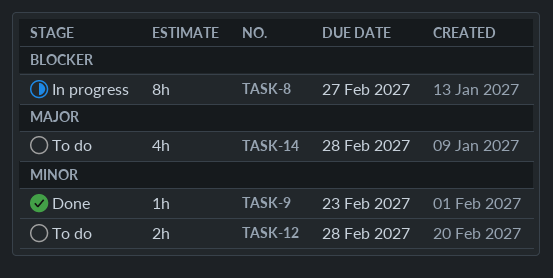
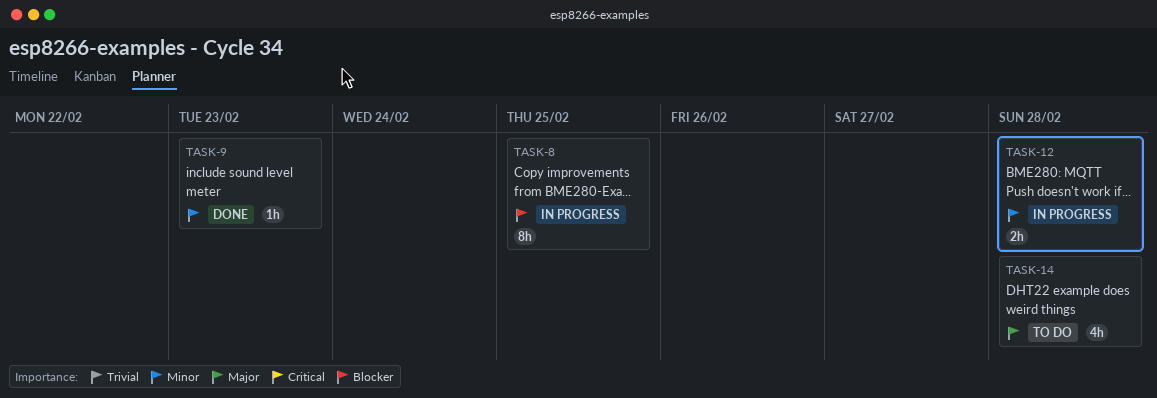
TASK-8, due: Feb 27 -> Feb 25
TASK-12, status: To do -> In progress

